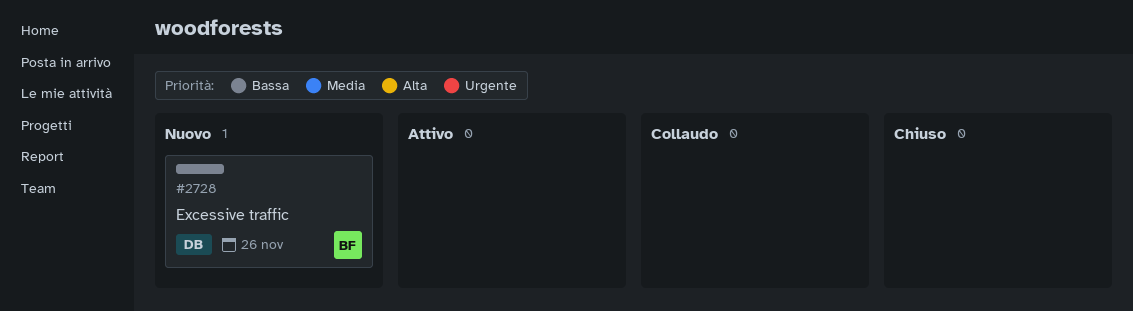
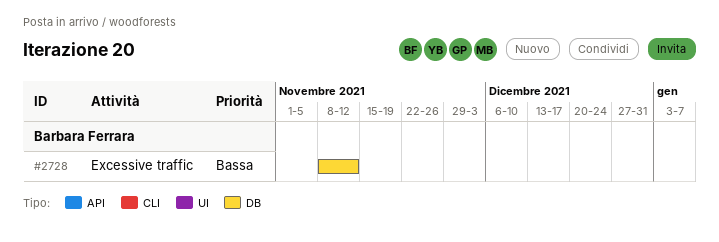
#2728, due: Nov 26 -> Nov 12

